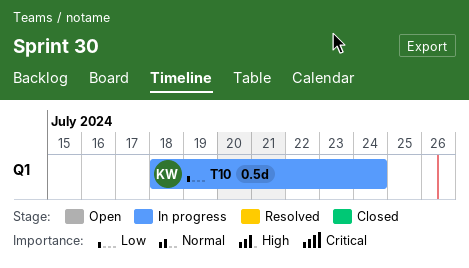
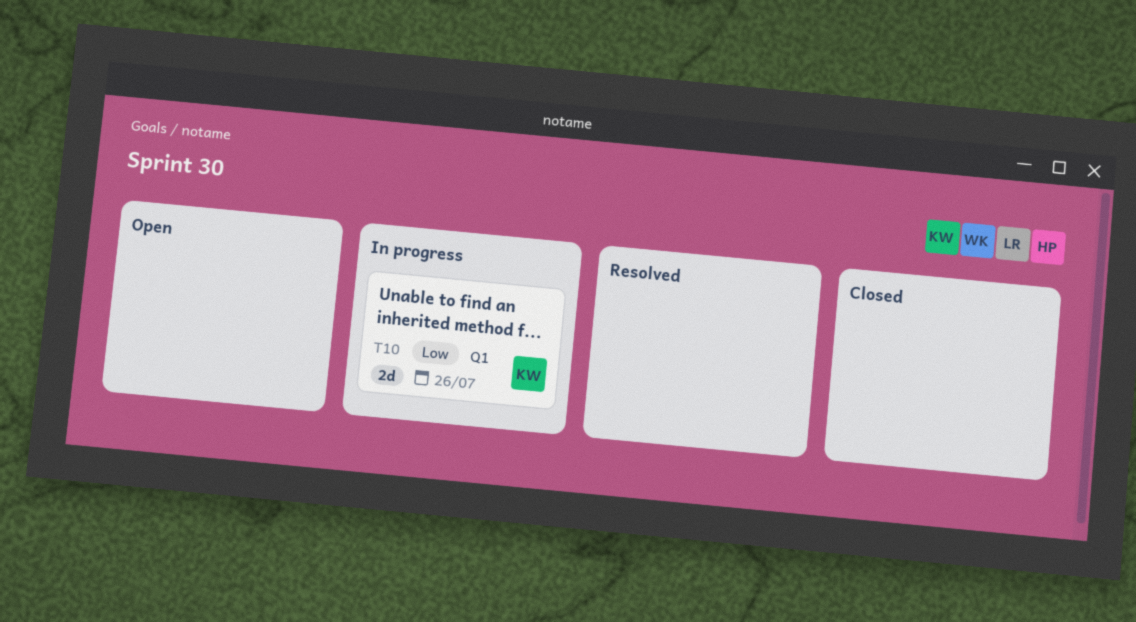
T10, estimate: 0.5d -> 2d
T10, due: Jul 24 -> Jul 26

